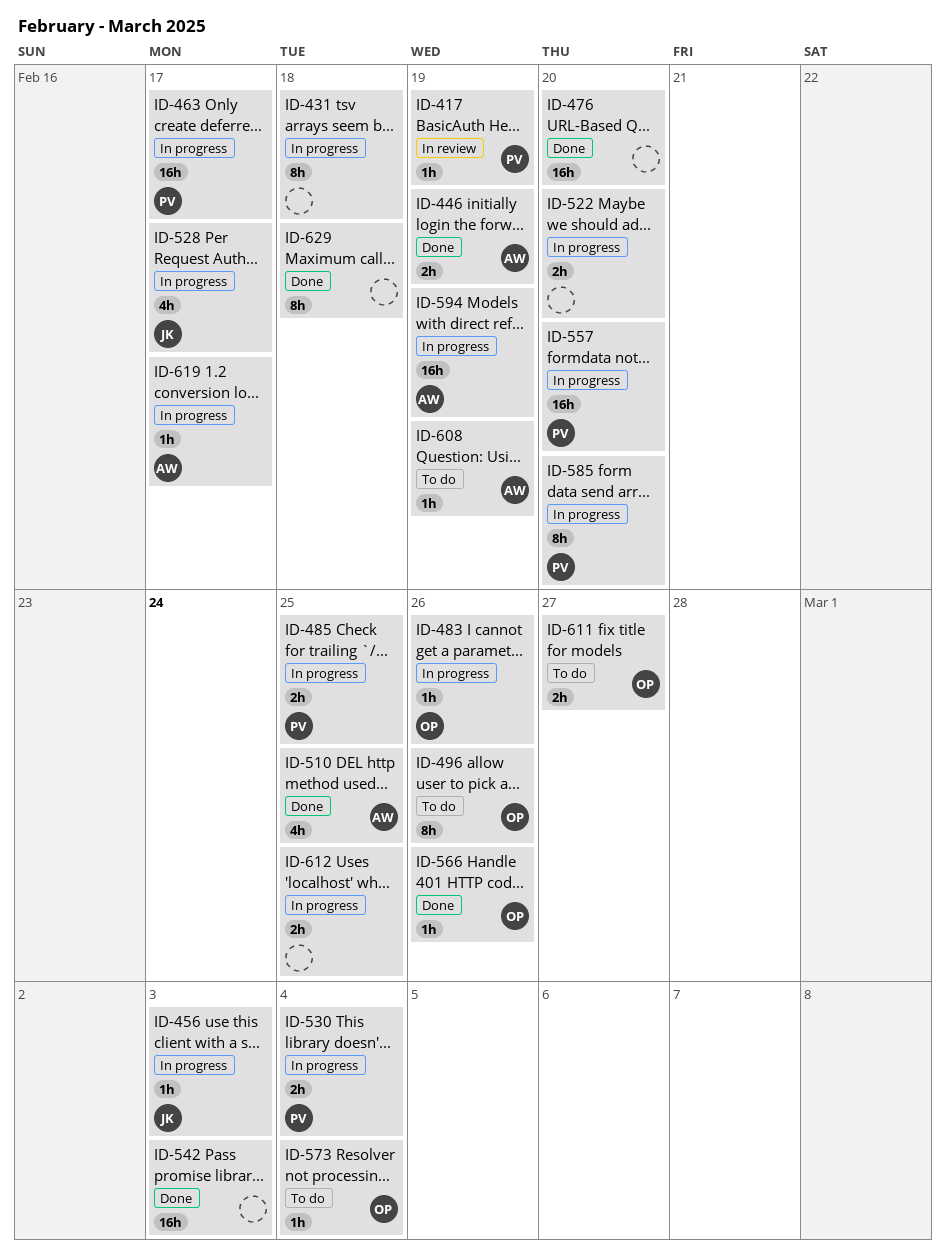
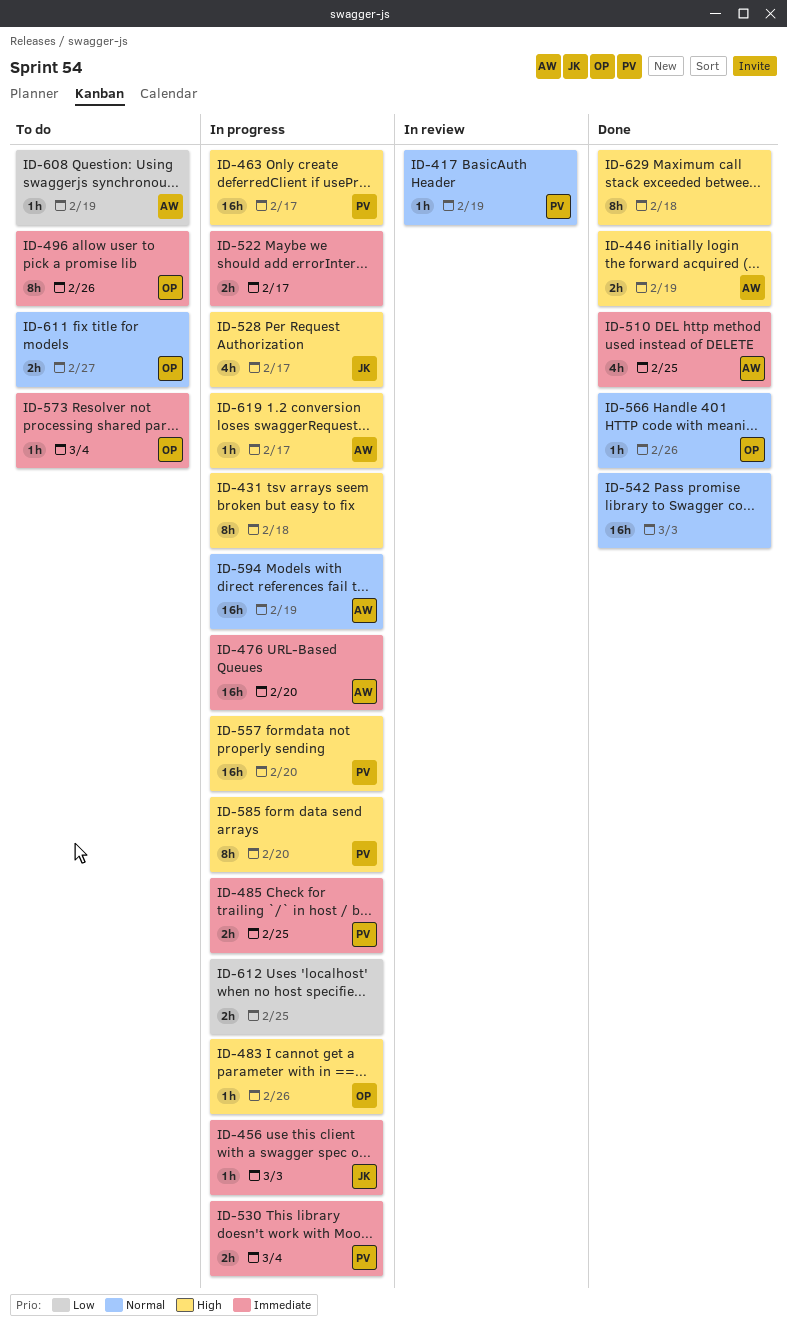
ID-476, status: Done -> In progress
ID-476, owner: none -> AW
ID-522, due: Feb 20 -> Feb 17

